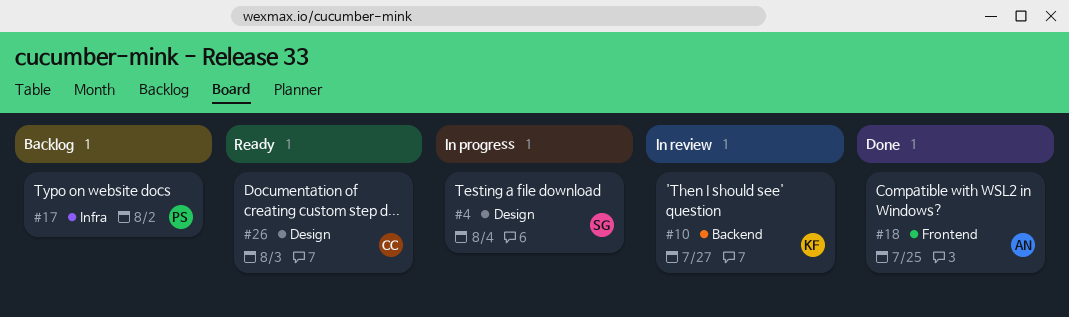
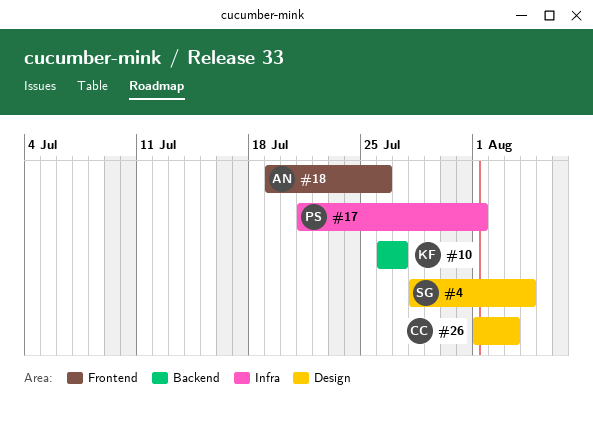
#17, due: Aug 2 -> Aug 1
#18, due: Jul 25 -> Jul 26

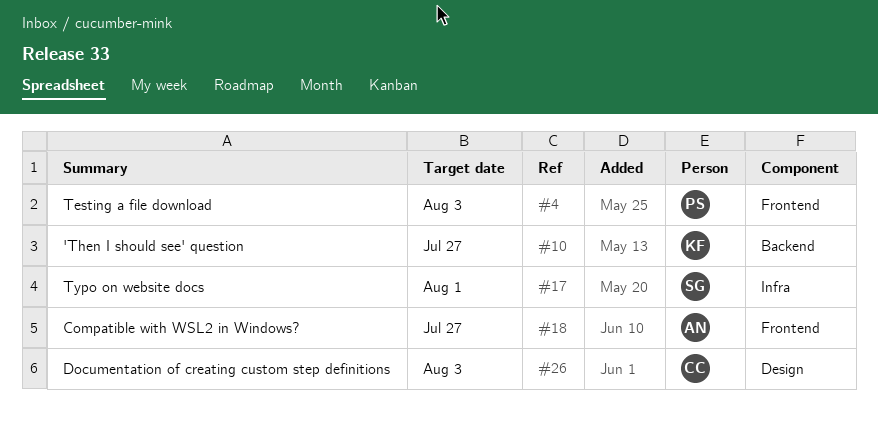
#4, owner: SG -> PS
#4, label: Design -> Frontend
#4, due: Aug 4 -> Aug 3
#17, owner: PS -> SG
#18, due: Jul 26 -> Jul 27

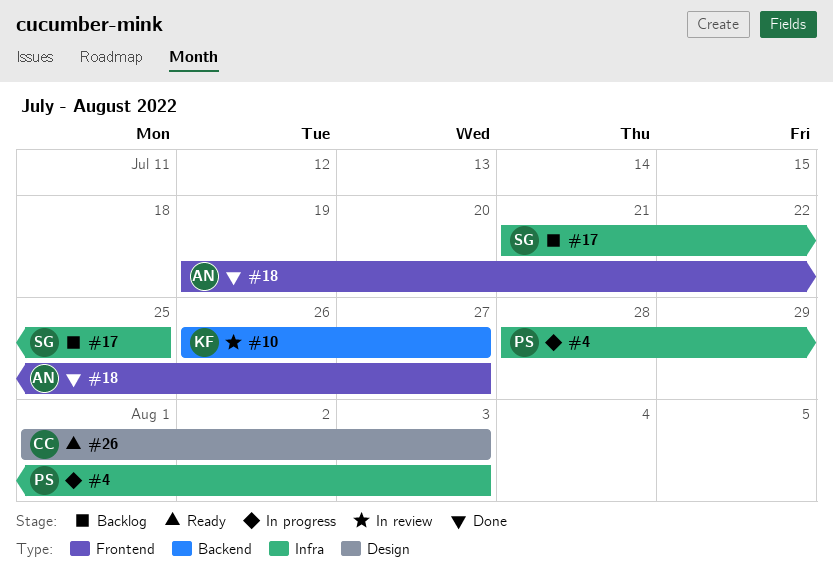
#4, label: Frontend -> Infra
#17, due: Aug 1 -> Jul 25

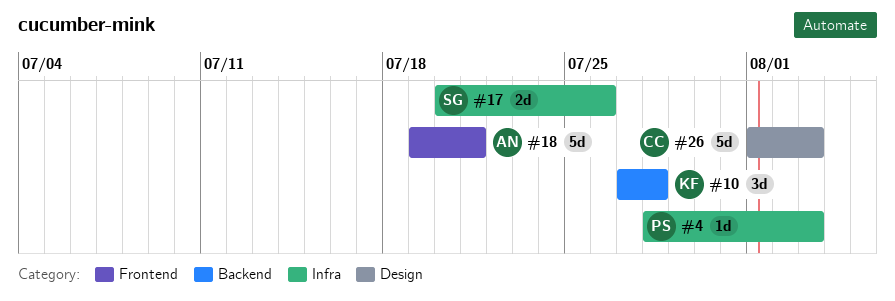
#10, start: Jul 26 -> Jul 27
#10, due: Jul 27 -> Jul 28
#17, start: Jul 21 -> Jul 20
#17, due: Jul 25 -> Jul 26
#18, due: Jul 27 -> Jul 21

